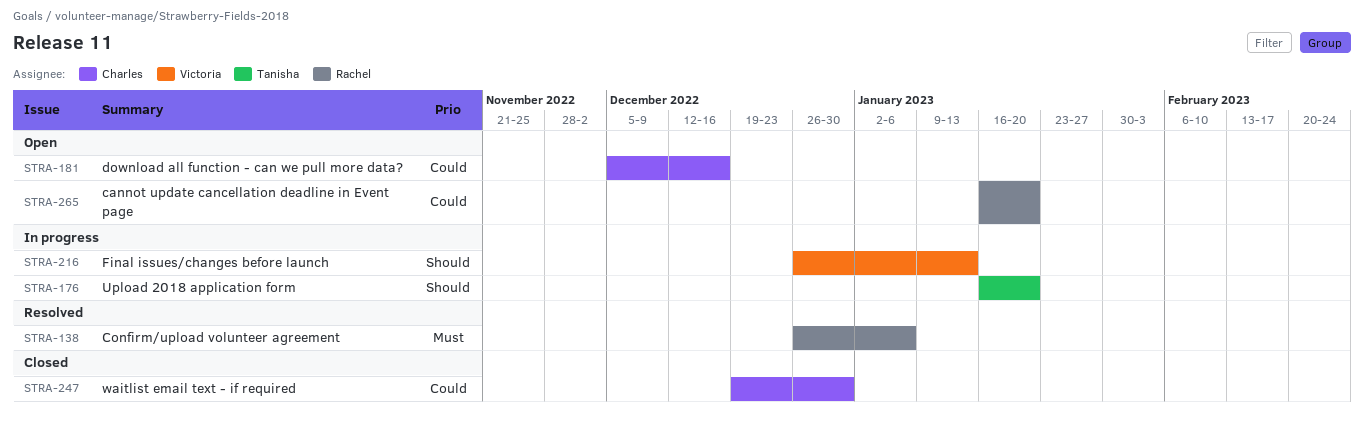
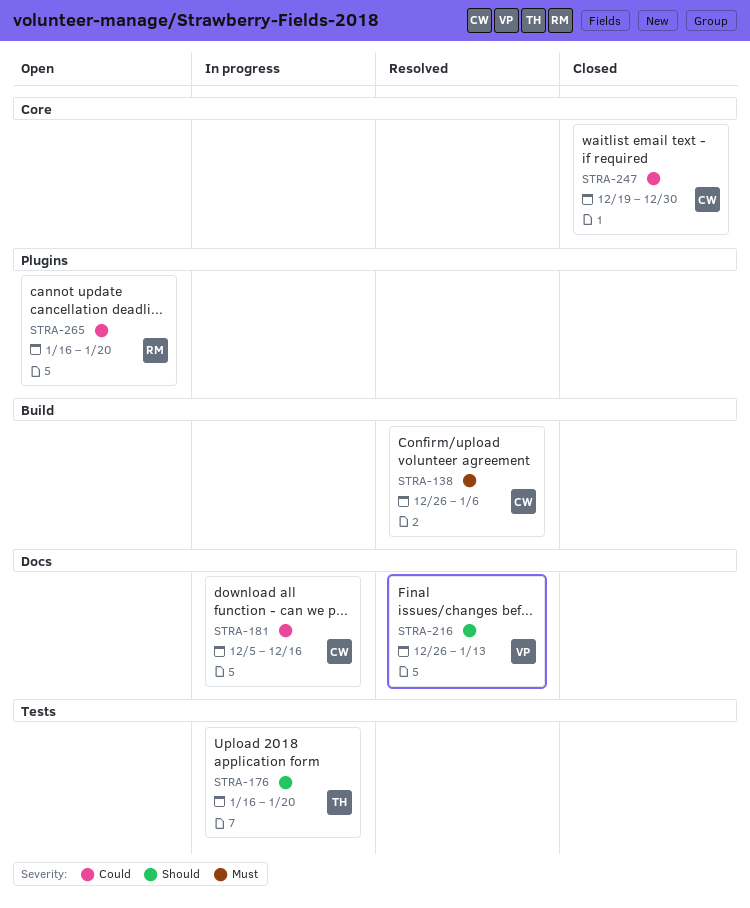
STRA-138, owner: Rachel -> Charles
STRA-181, status: Open -> In progress
STRA-216, status: In progress -> Resolved

